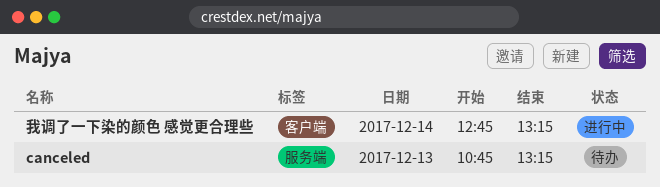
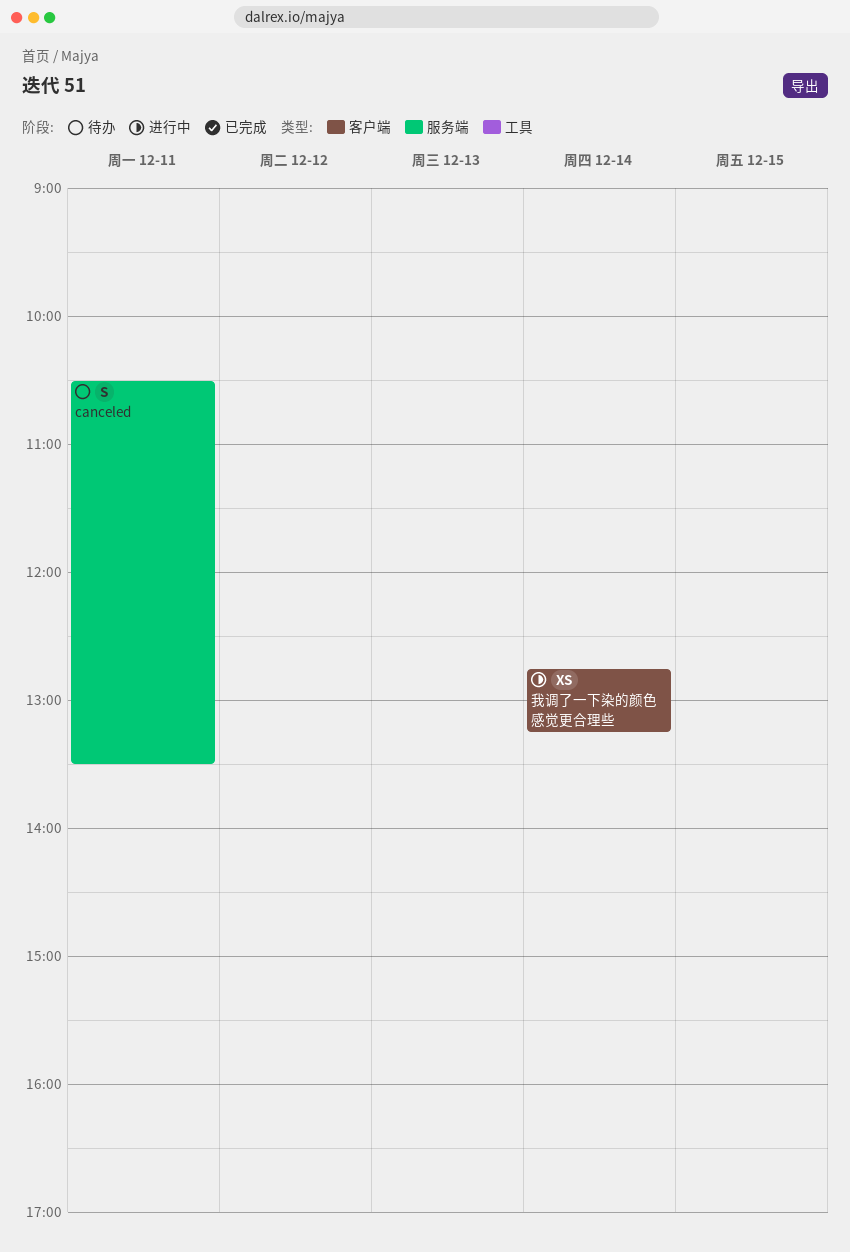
canceled, day: Dec 13 -> Dec 11
canceled, begins: 10:45 -> 10:30
canceled, ends: 13:15 -> 13:30

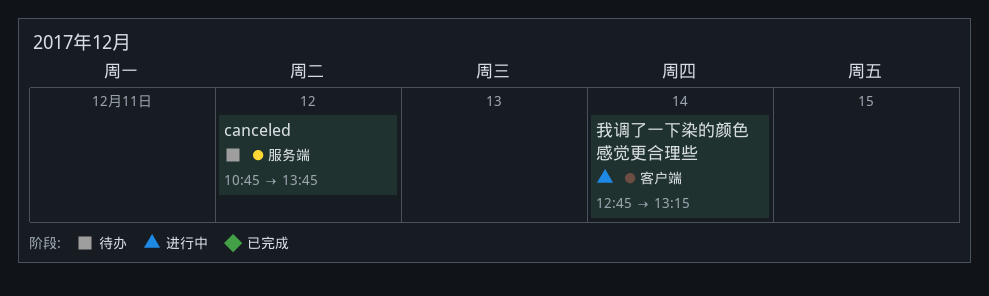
canceled, day: Dec 11 -> Dec 12
canceled, begins: 10:30 -> 10:45
canceled, ends: 13:30 -> 13:45

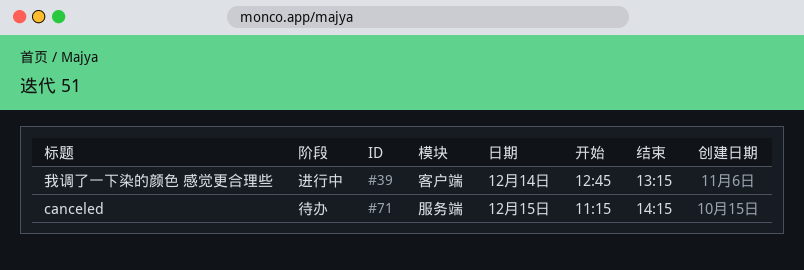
canceled, day: Dec 12 -> Dec 15
canceled, begins: 10:45 -> 11:15
canceled, ends: 13:45 -> 14:15

